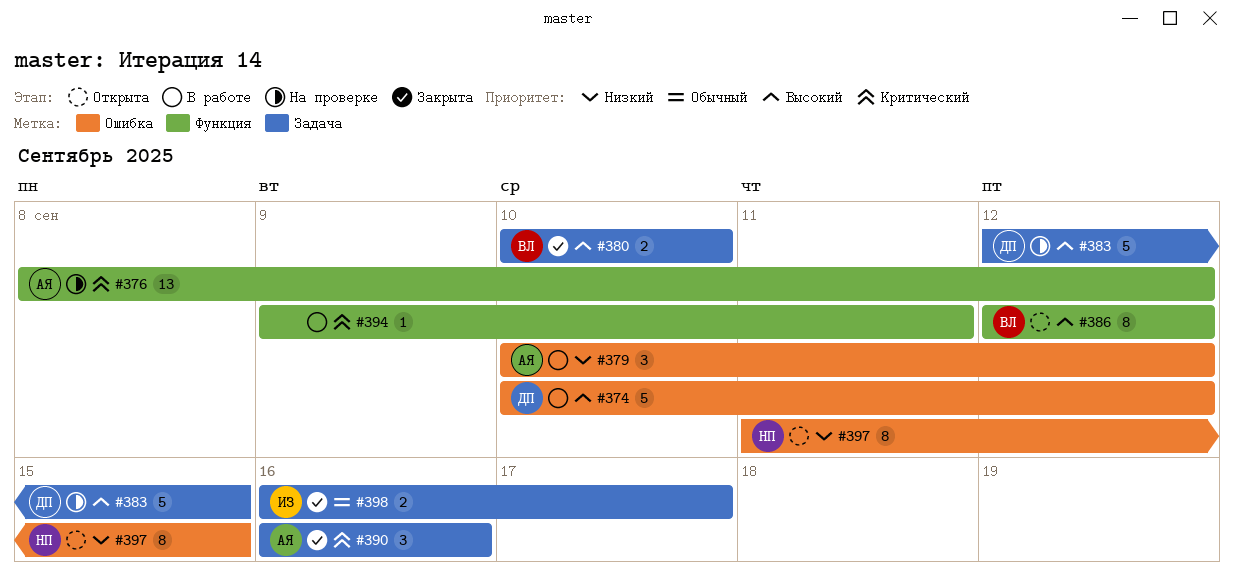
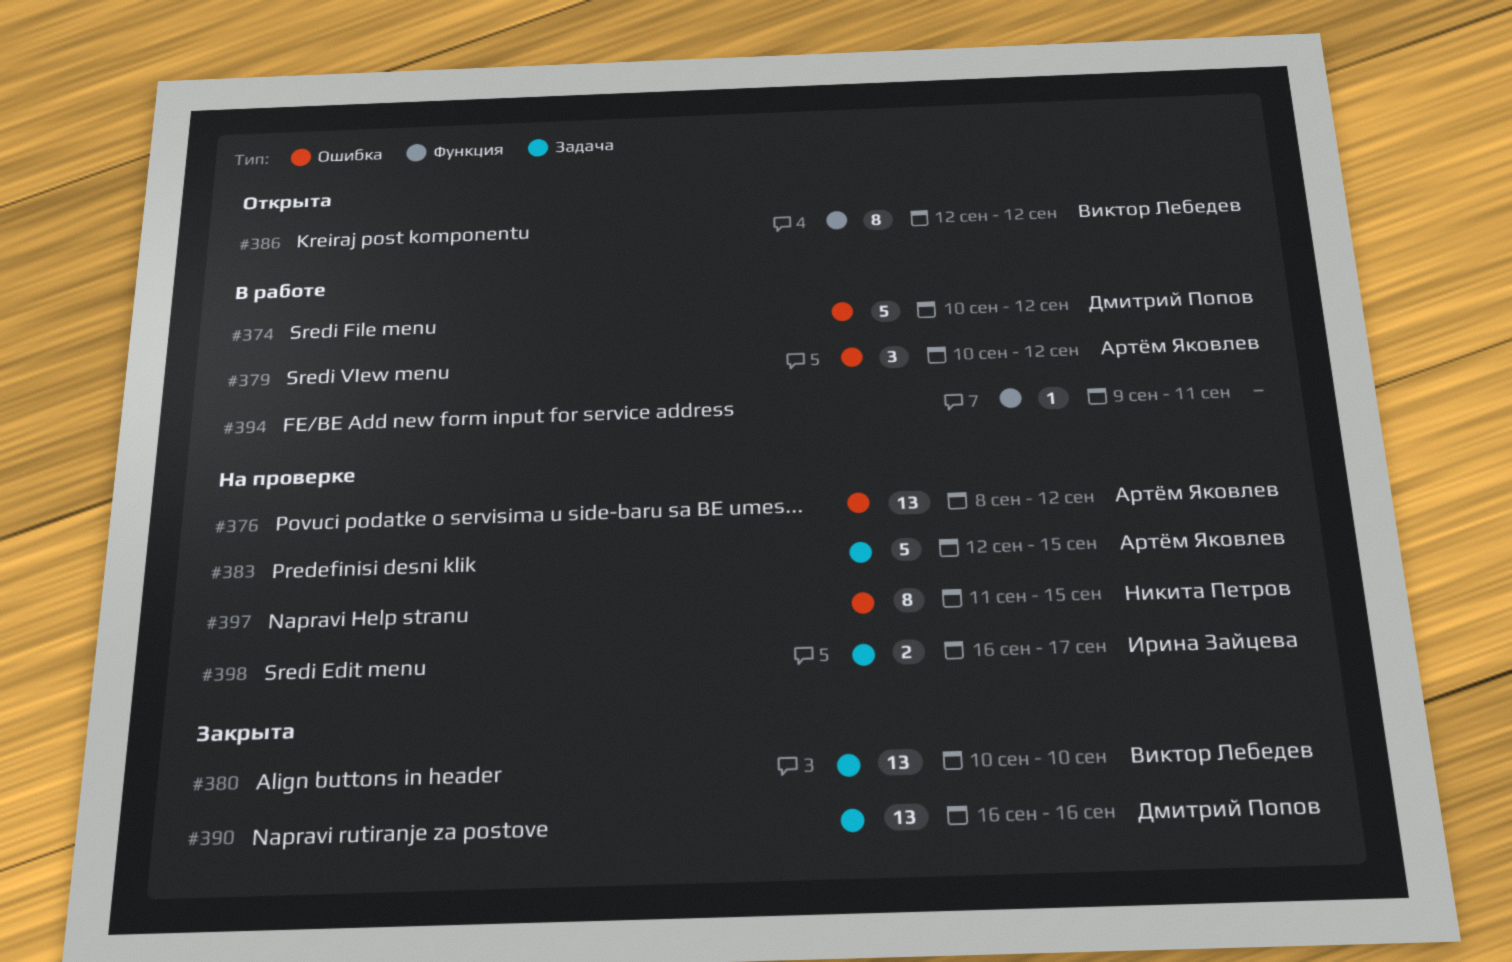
#376, label: Функция -> Ошибка
#380, estimate: 2 -> 13
#383, owner: Дмитрий Попов -> Артём Яковлев
#390, owner: Артём Яковлев -> Дмитрий Попов
#390, estimate: 3 -> 13
#397, status: Открыта -> На проверке
#398, status: Закрыта -> На проверке

